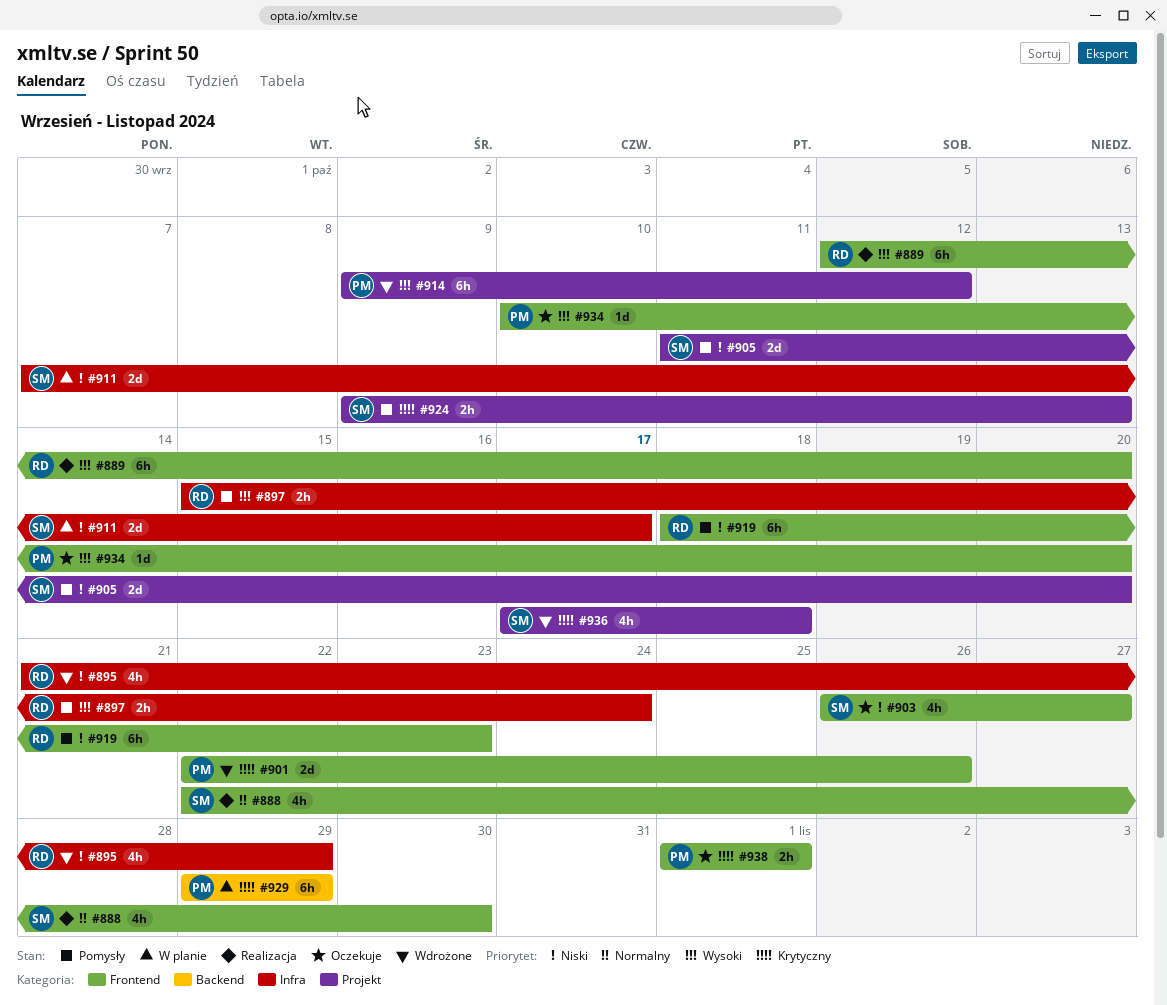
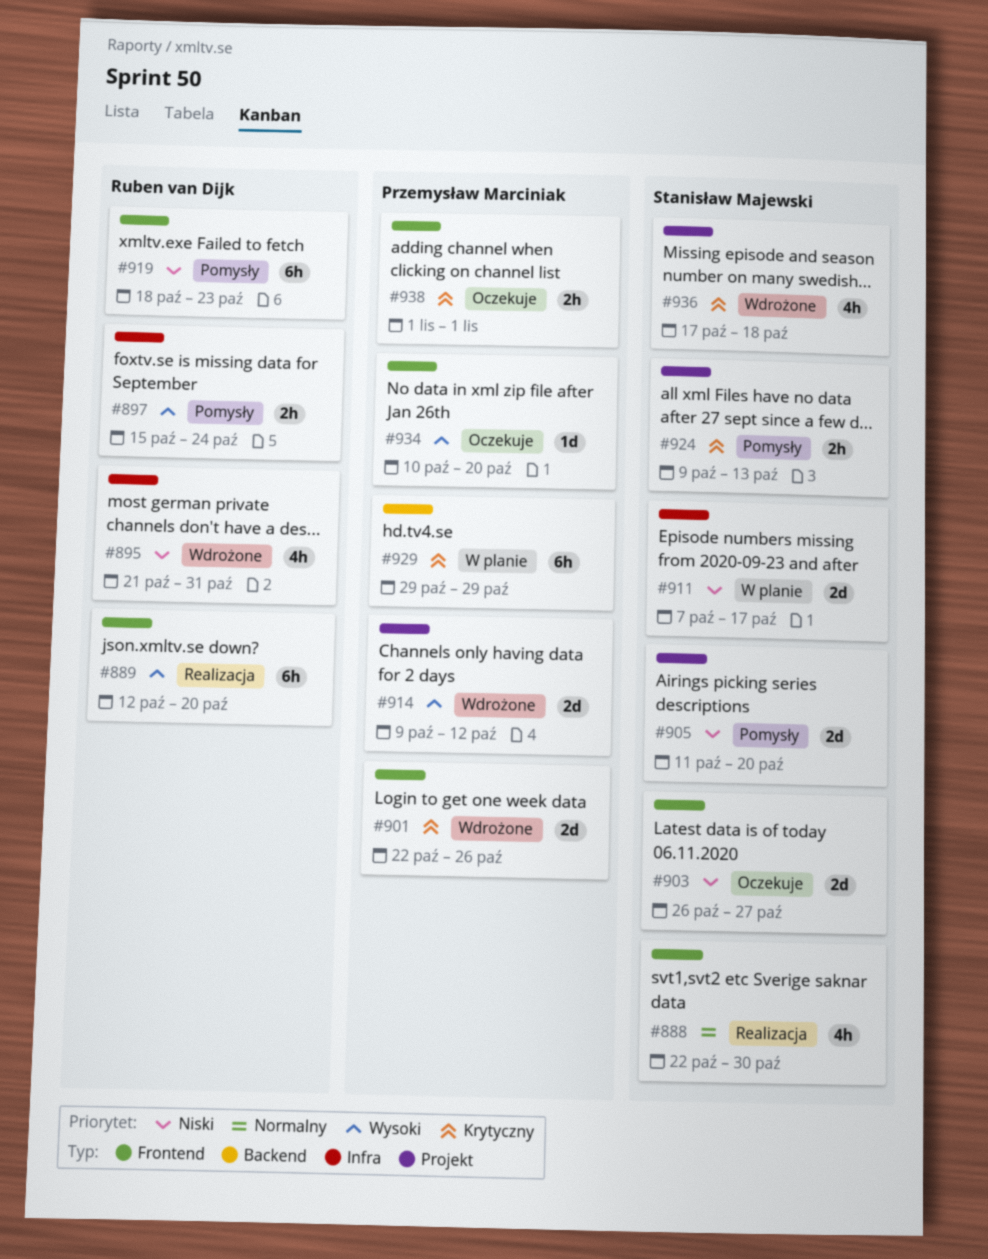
#895, due: Oct 29 -> Oct 31
#903, estimate: 4h -> 2d
#914, estimate: 6h -> 2d

